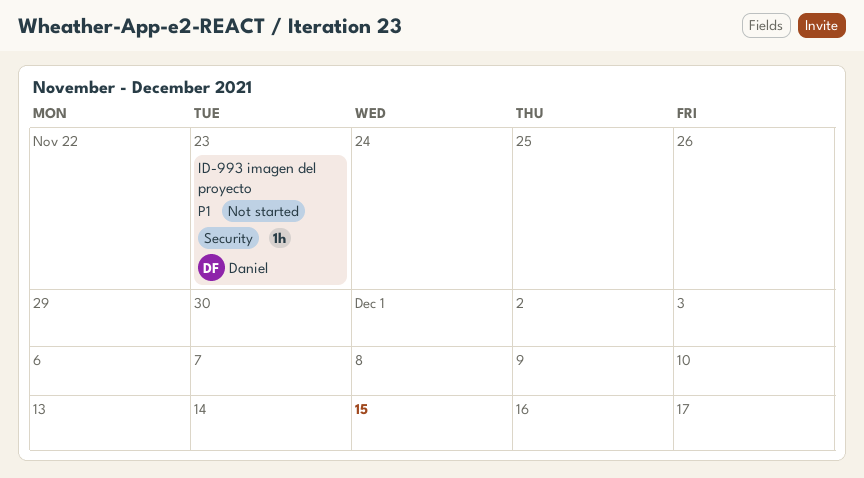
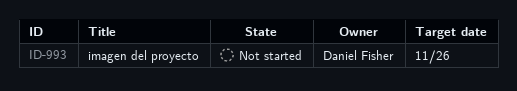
ID-993, due: Nov 23 -> Nov 26

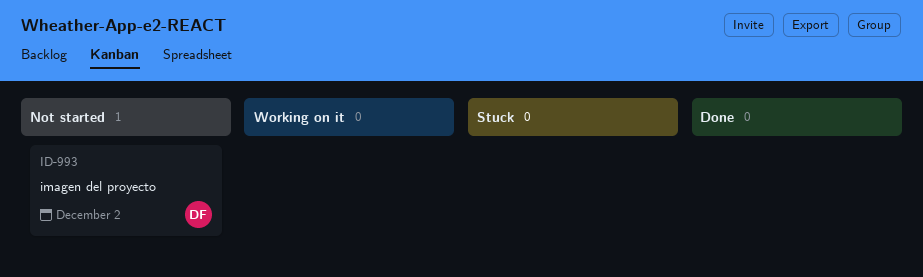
ID-993, due: Nov 26 -> Dec 2

